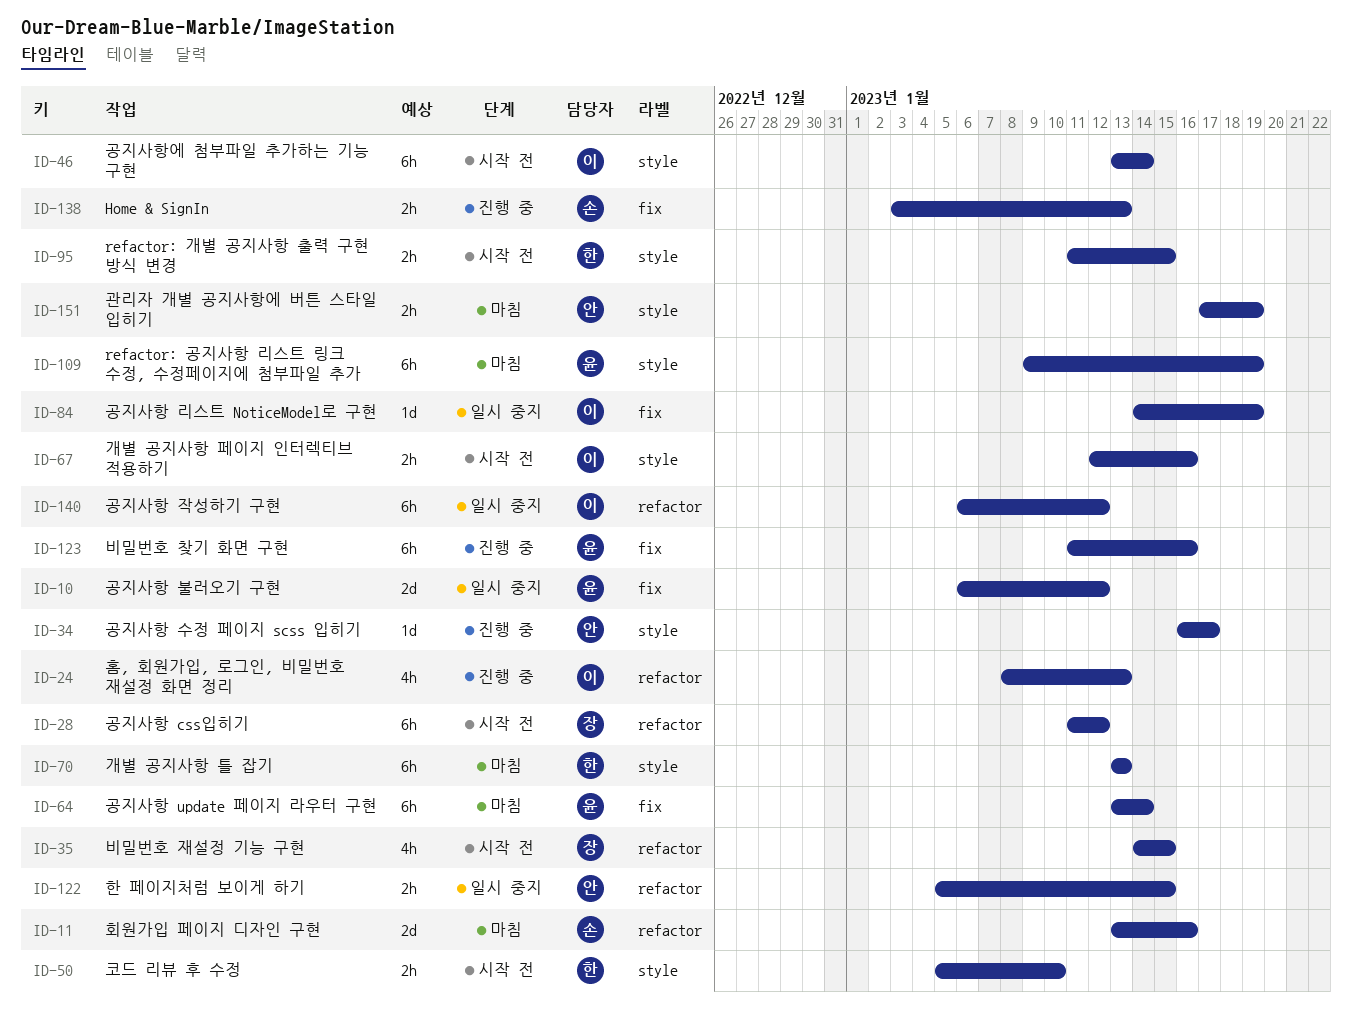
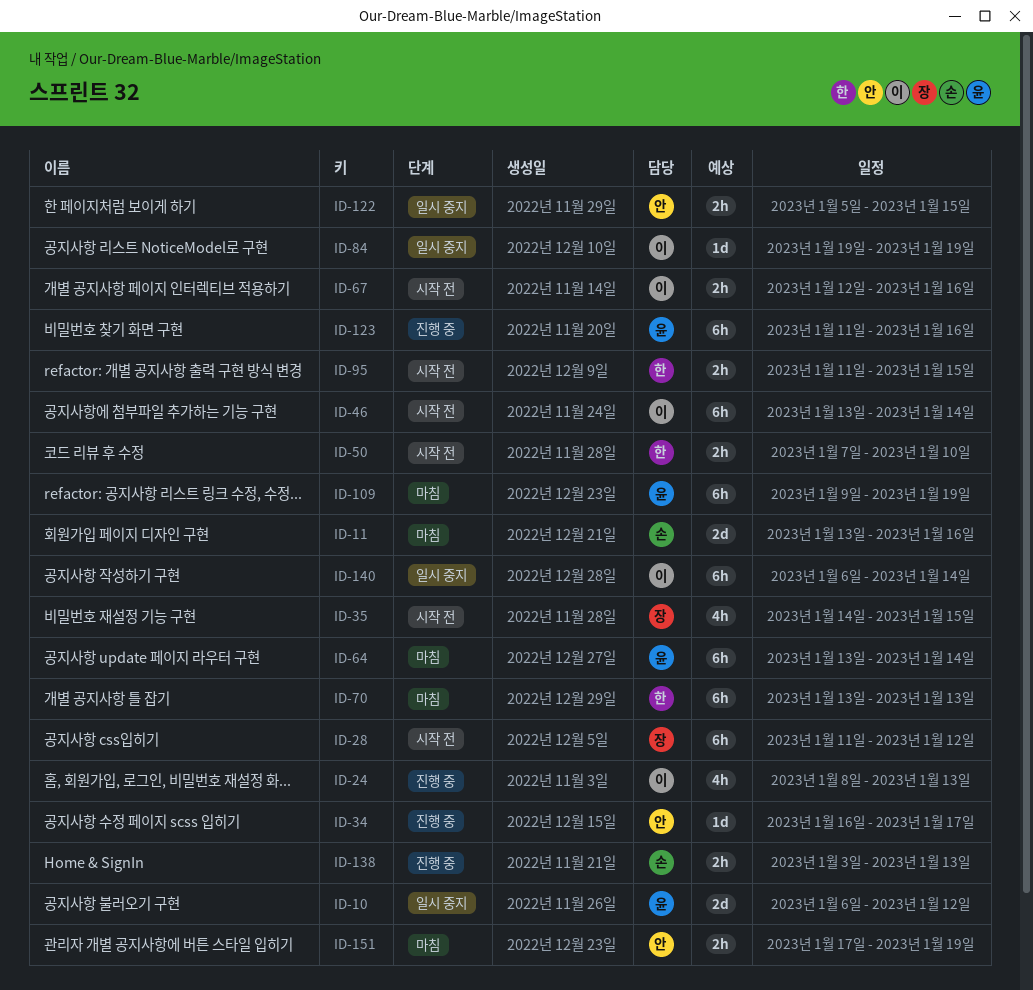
ID-50, start: Jan 5 -> Jan 7
ID-84, start: Jan 14 -> Jan 19
ID-140, due: Jan 12 -> Jan 14

